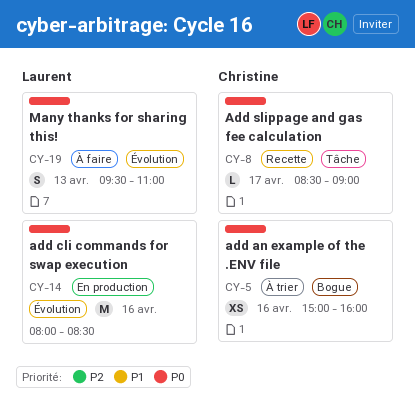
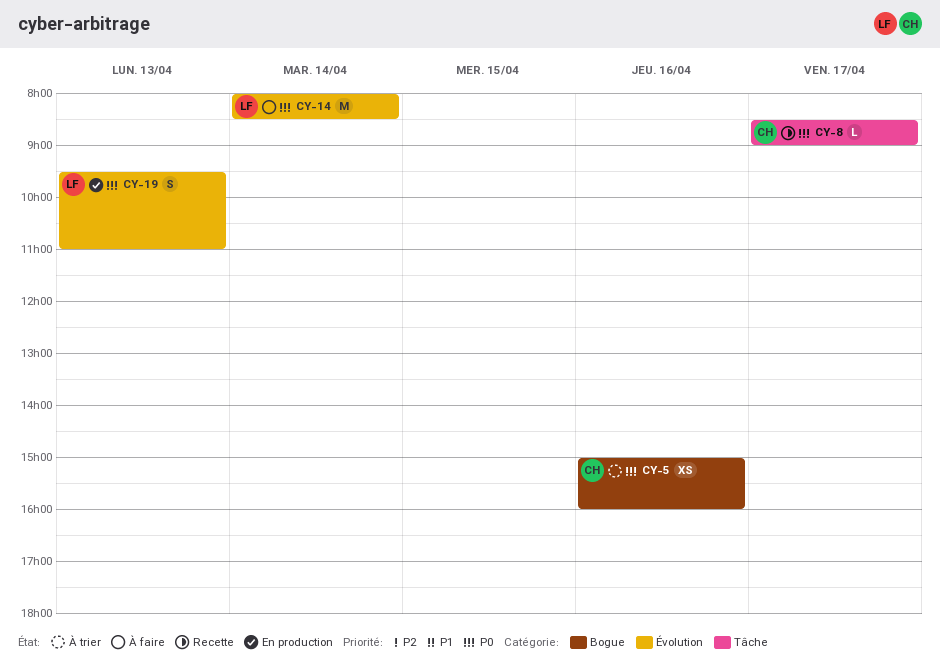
CY-14, status: En production -> À faire
CY-14, day: Apr 16 -> Apr 14
CY-19, status: À faire -> En production

